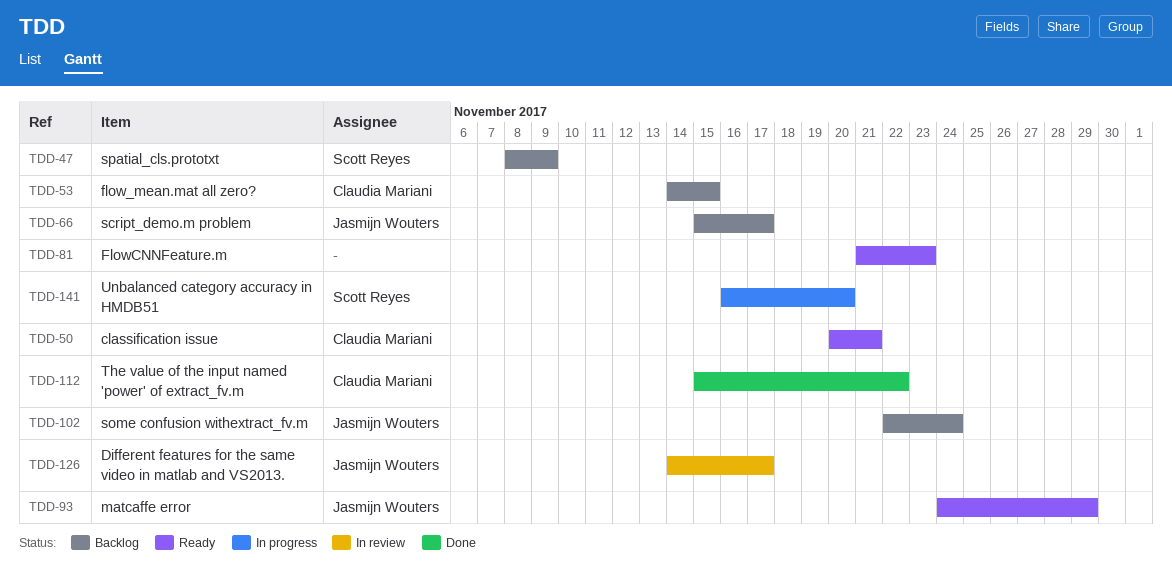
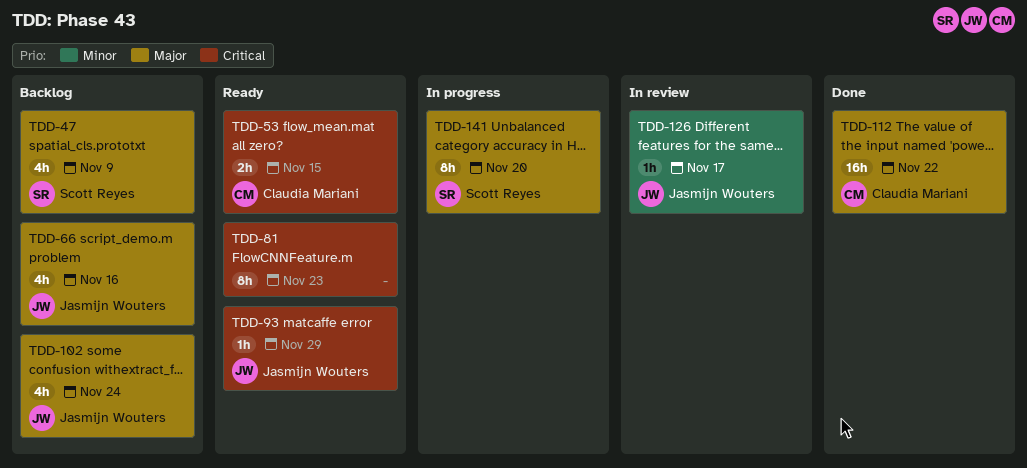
TDD-50: present -> none
TDD-53, status: Backlog -> Ready
TDD-66, due: Nov 17 -> Nov 16

